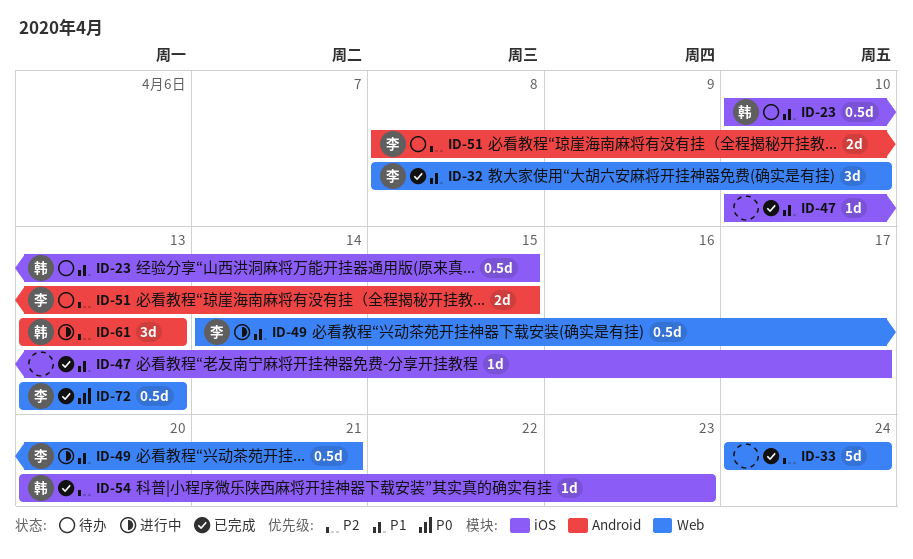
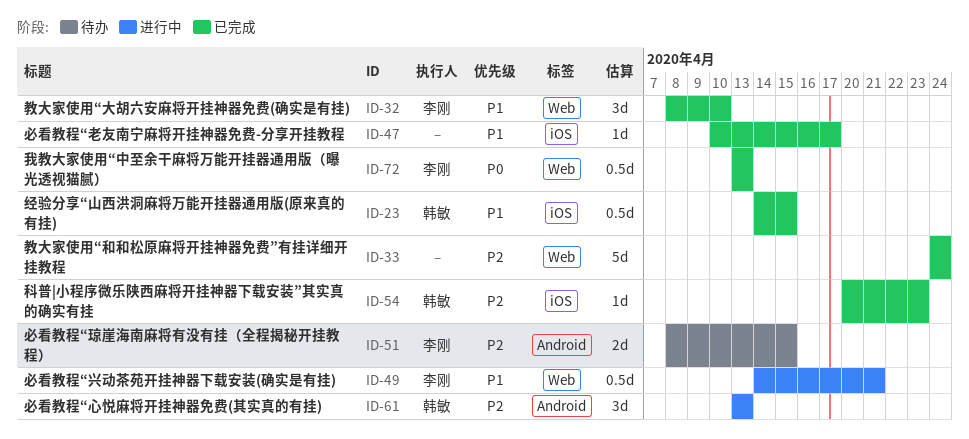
ID-23, status: 待办 -> 已完成
ID-23, start: Apr 10 -> Apr 14

